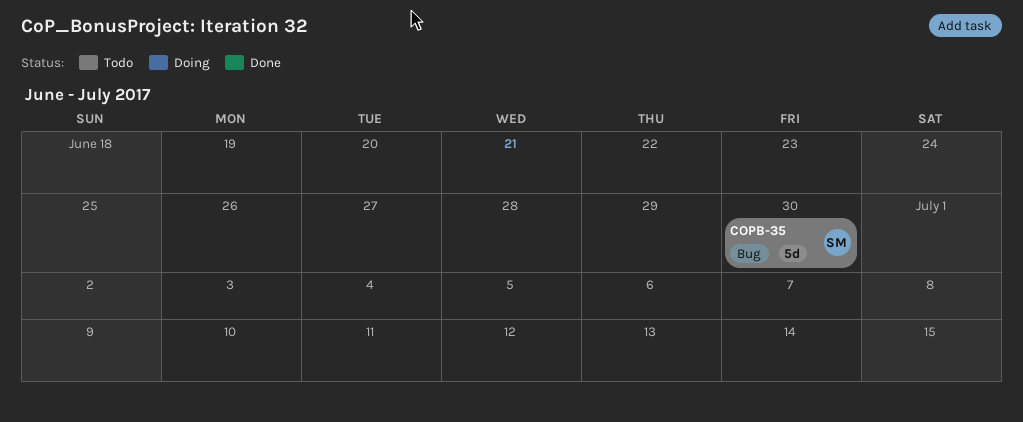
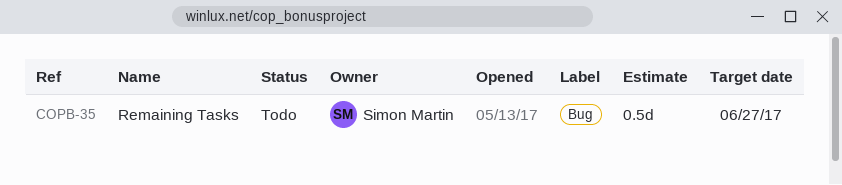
COPB-35, estimate: 5d -> 0.5d
COPB-35, due: Jun 30 -> Jun 27

